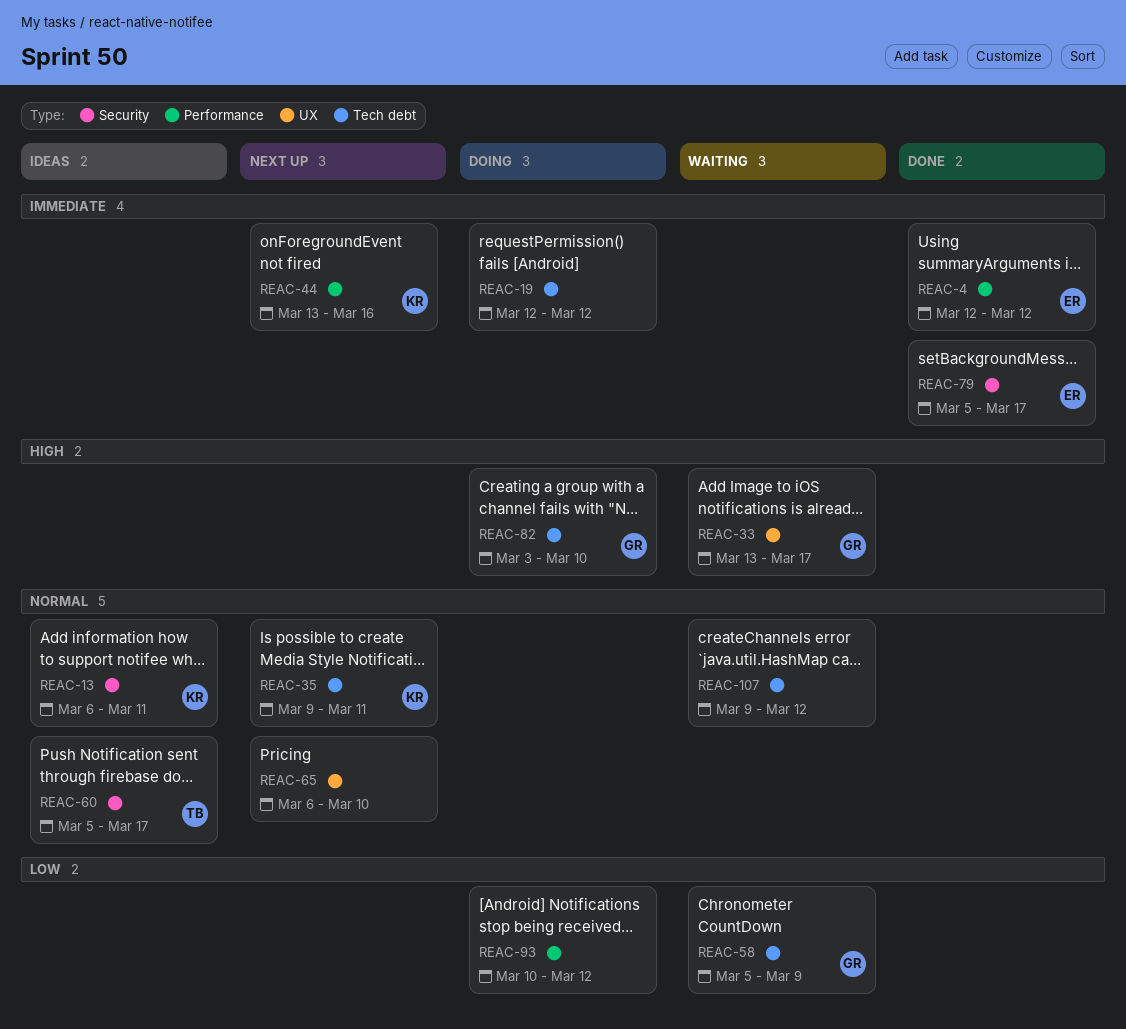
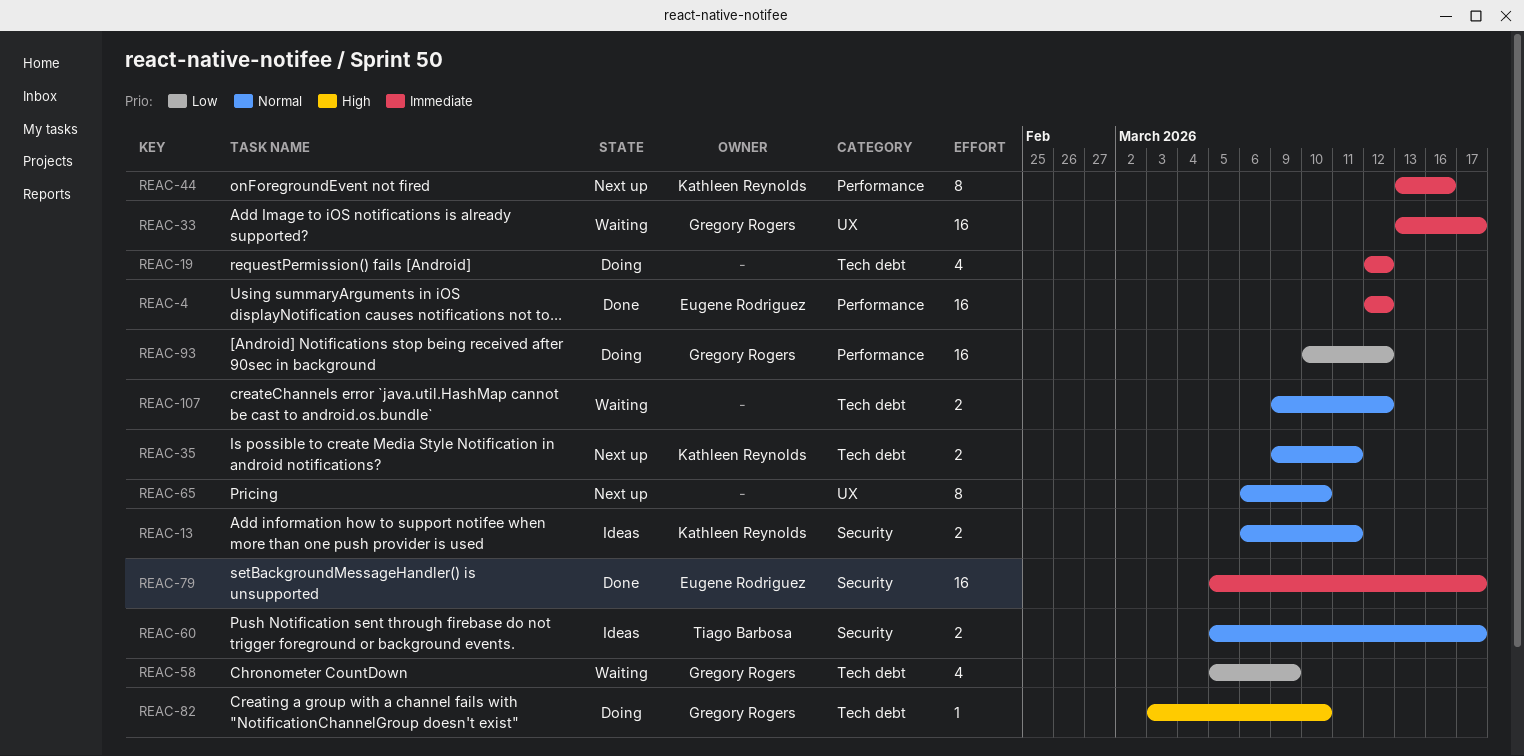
REAC-33, priority: High -> Immediate
REAC-93, owner: none -> Gregory Rogers

